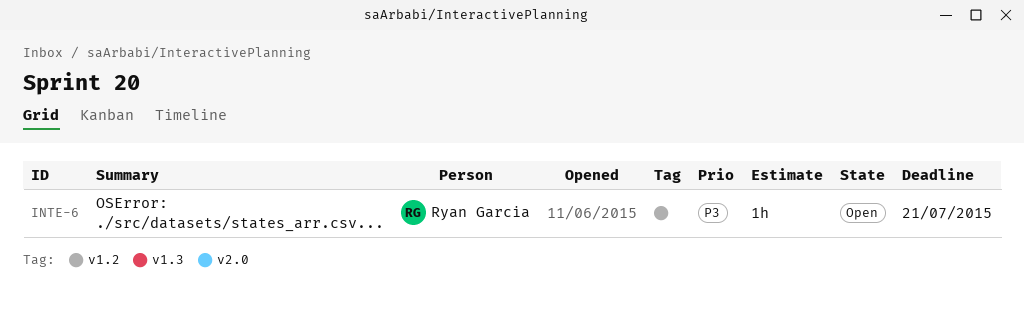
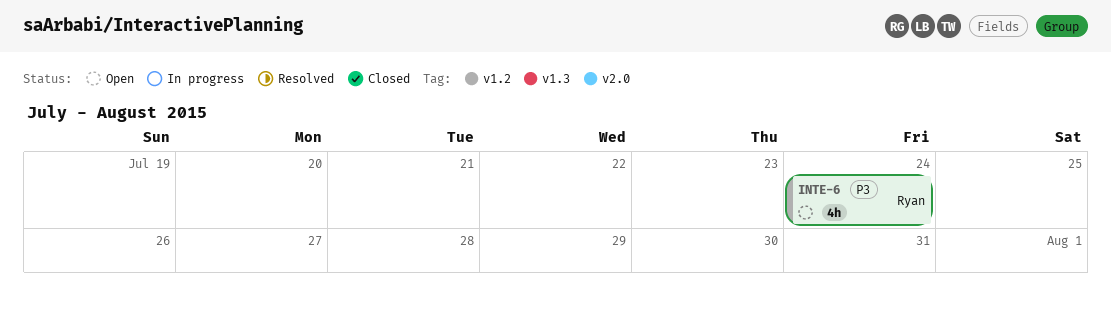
INTE-6, estimate: 1h -> 4h
INTE-6, due: Jul 21 -> Jul 24

